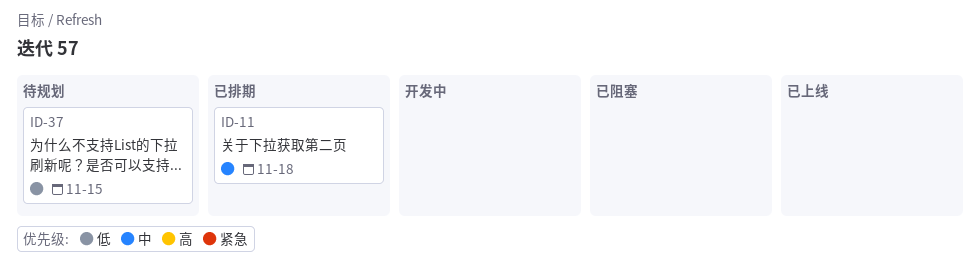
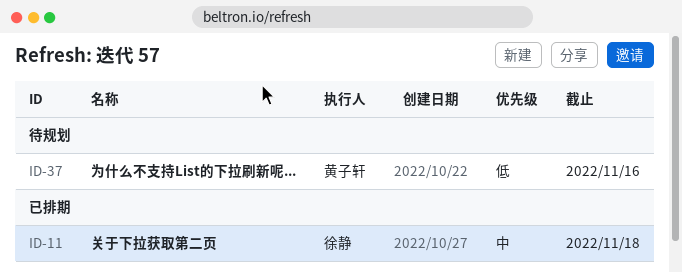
ID-37, due: Nov 15 -> Nov 16

